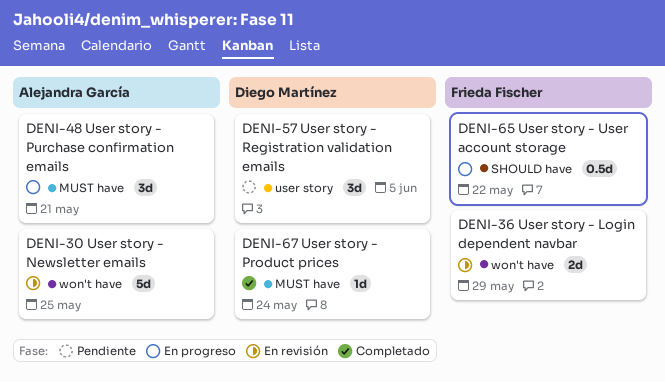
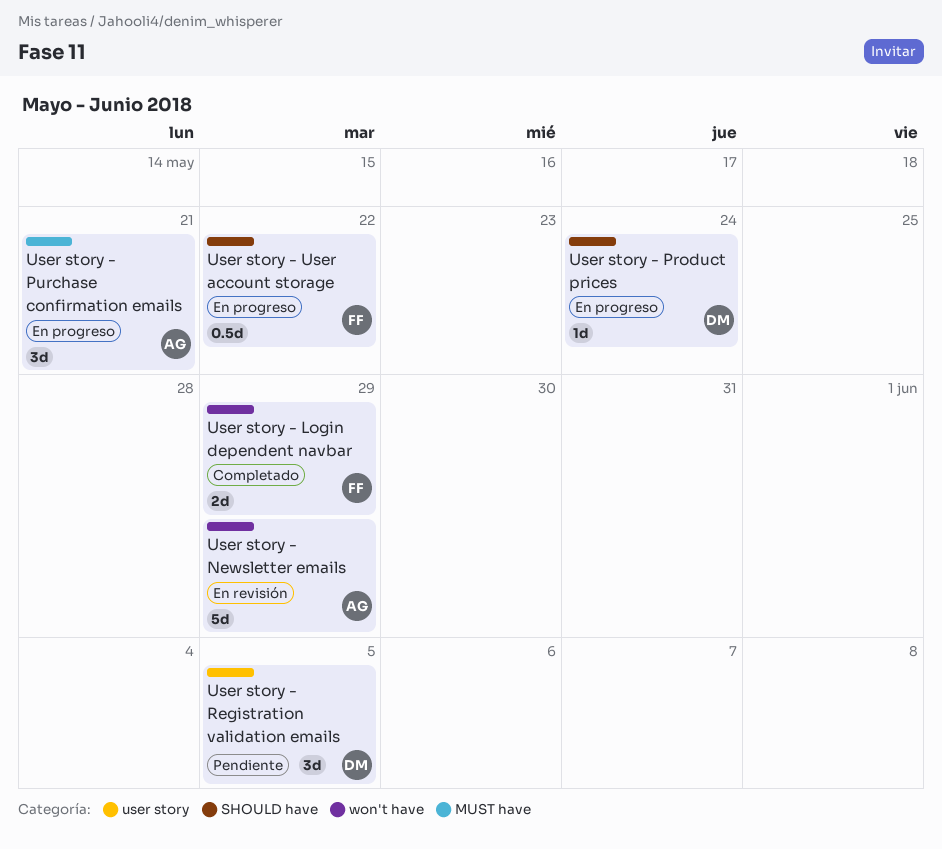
User story - Login dependent navbar, status: En revisión -> Completado
User story - Newsletter emails, due: May 25 -> May 29
User story - Product prices, status: Completado -> En progreso
User story - Product prices, label: MUST have -> SHOULD have

